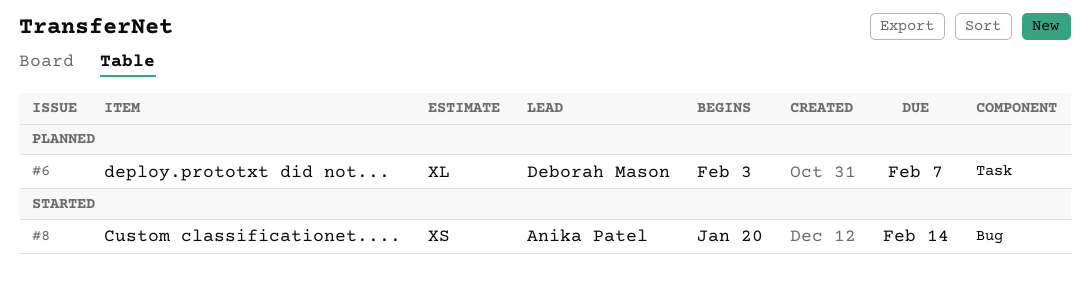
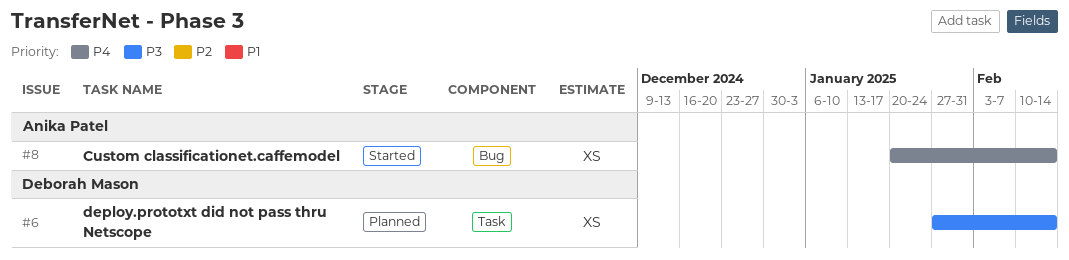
#6, estimate: XL -> XS
#6, start: Feb 3 -> Jan 27
#6, due: Feb 7 -> Feb 14

